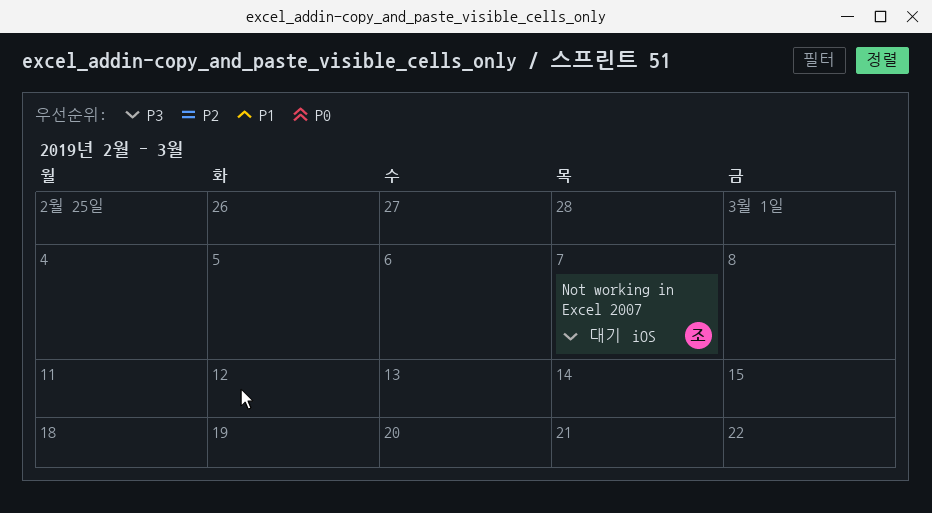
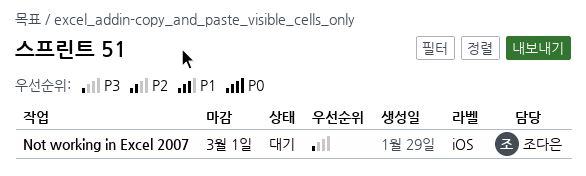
Not working in Excel 2007, due: Mar 7 -> Mar 1

